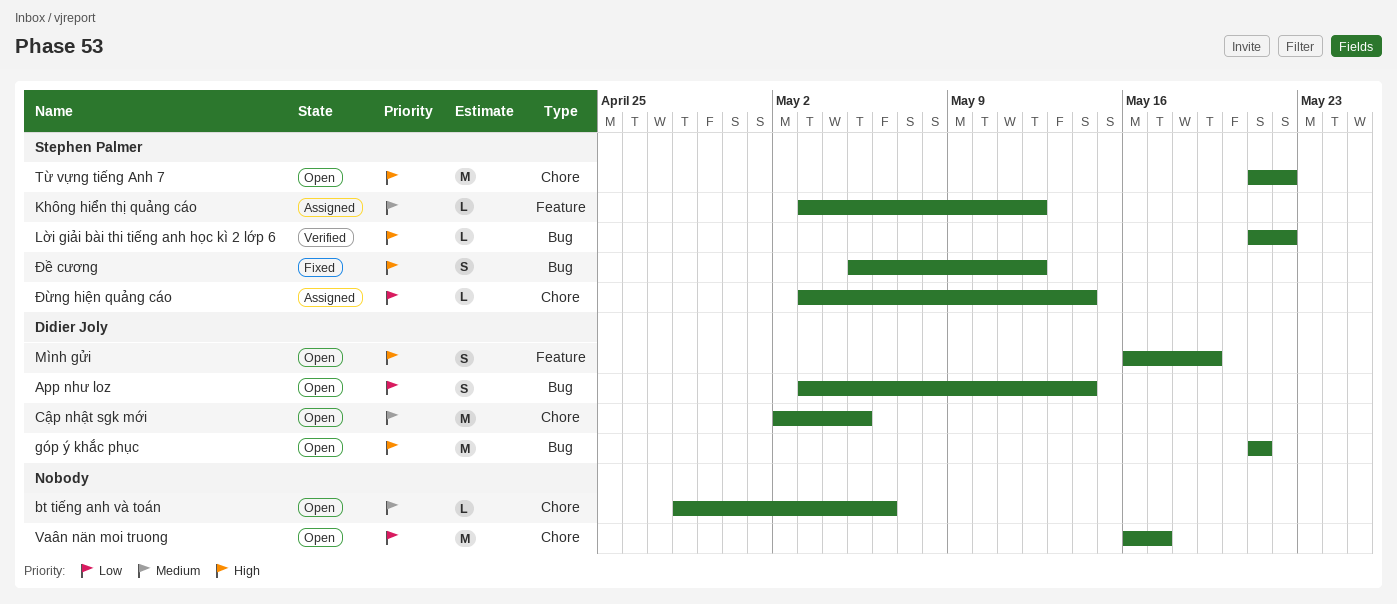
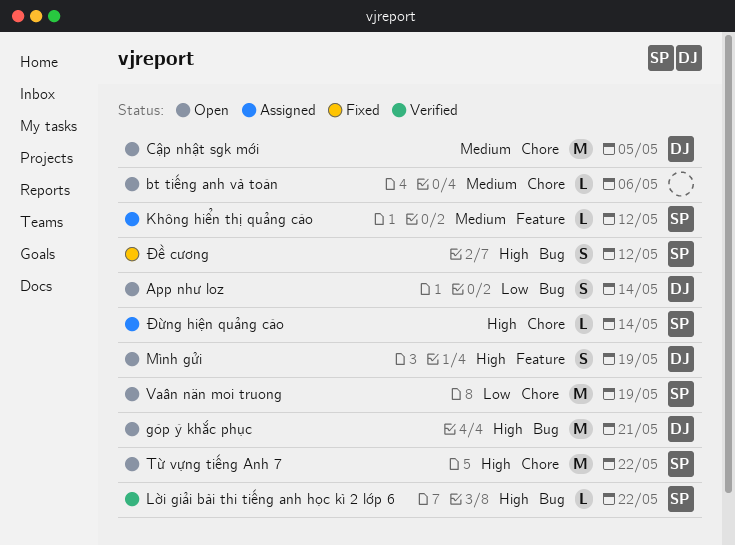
Vaân nän moi truong, owner: none -> Stephen Palmer
Vaân nän moi truong, due: May 17 -> May 19
Đừng hiện quảng cáo, priority: Low -> High

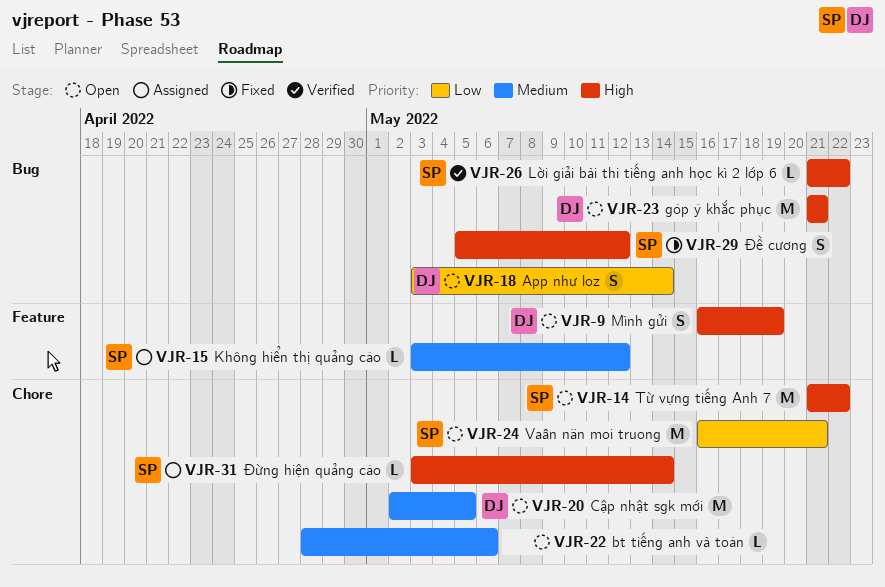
Vaân nän moi truong, due: May 19 -> May 21

